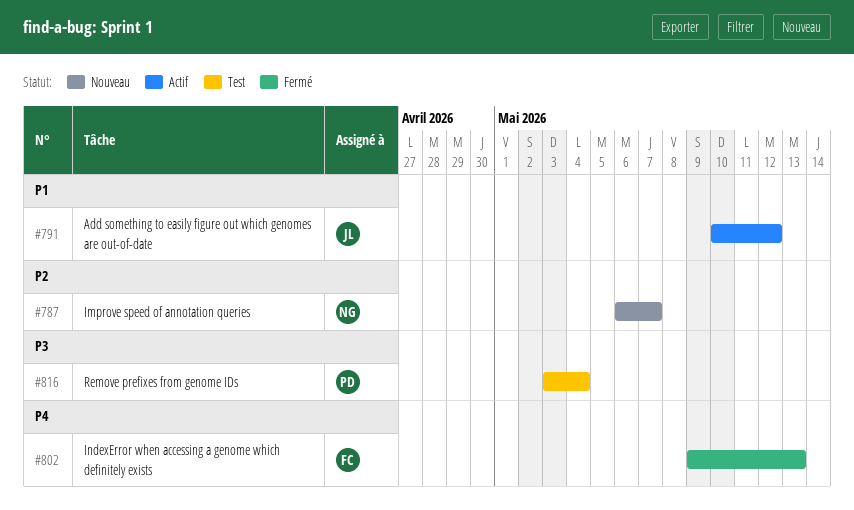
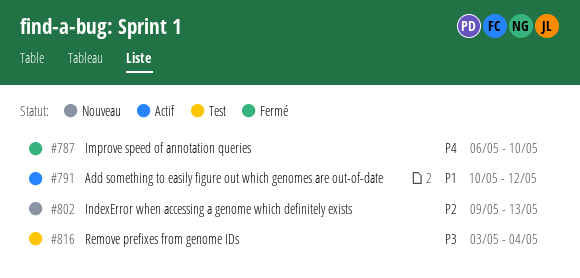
#787, status: Nouveau -> Fermé
#787, priority: P2 -> P4
#787, due: May 7 -> May 10
#802, status: Fermé -> Nouveau
#802, priority: P4 -> P2

